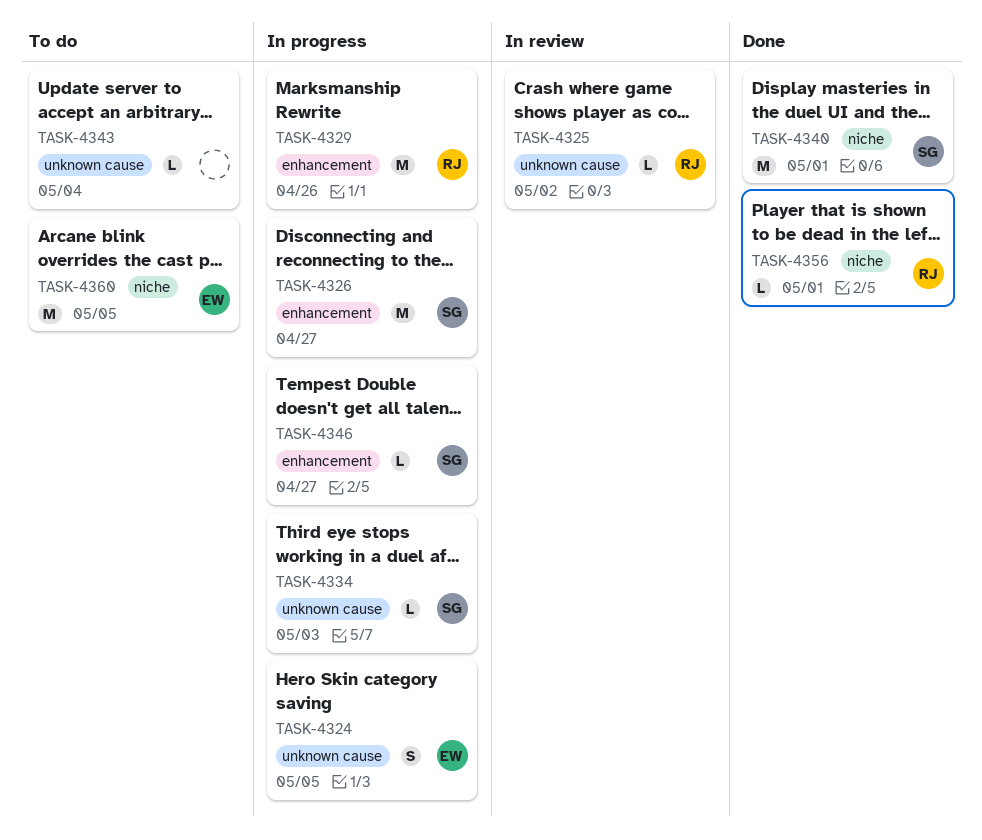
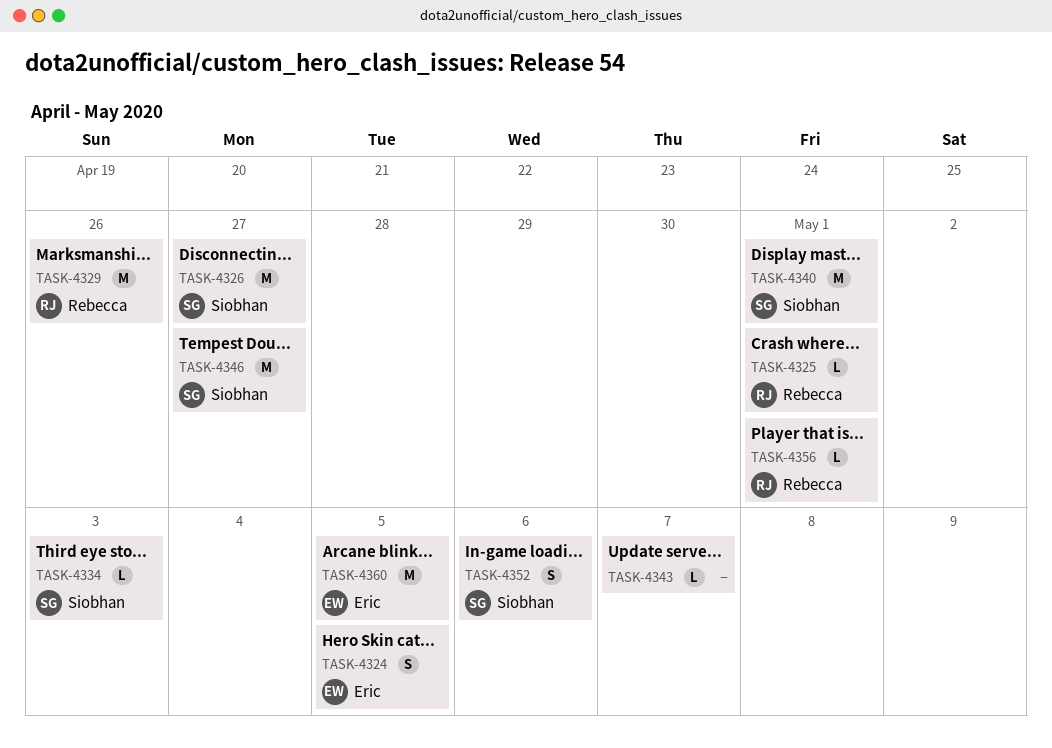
TASK-4325, due: May 2 -> May 1
TASK-4343, due: May 4 -> May 7
TASK-4346, estimate: L -> M
TASK-4352: none -> present

